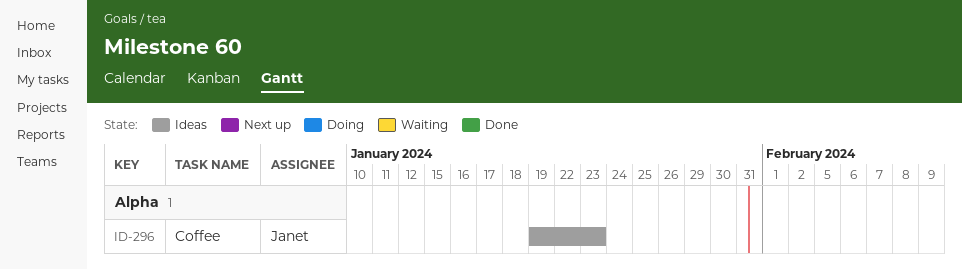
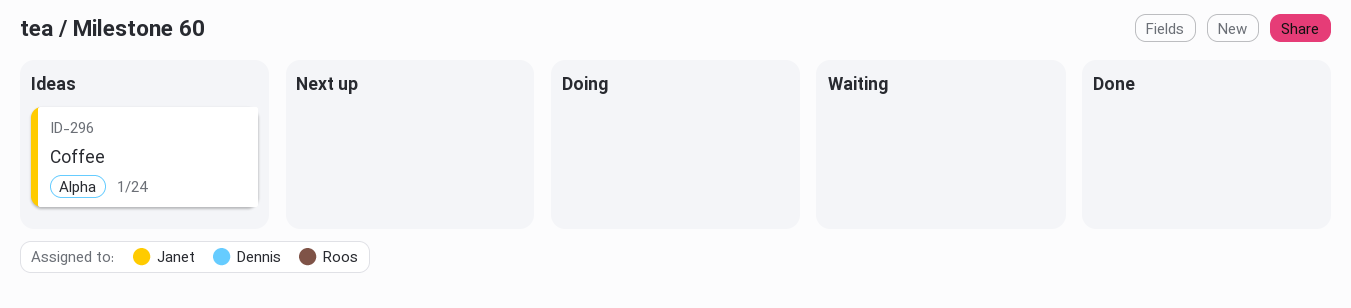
ID-296, due: Jan 23 -> Jan 24

